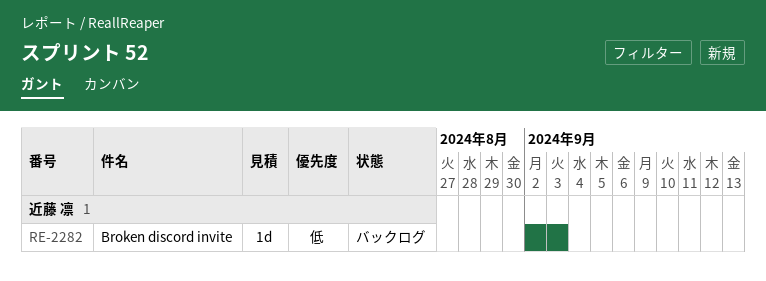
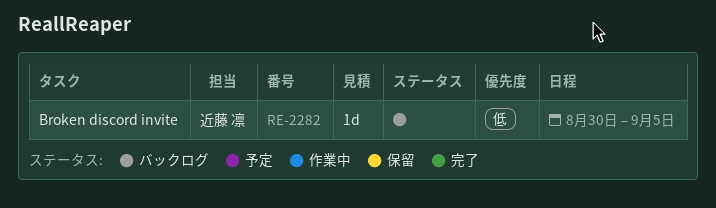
RE-2282, start: Sep 2 -> Aug 30
RE-2282, due: Sep 3 -> Sep 5

